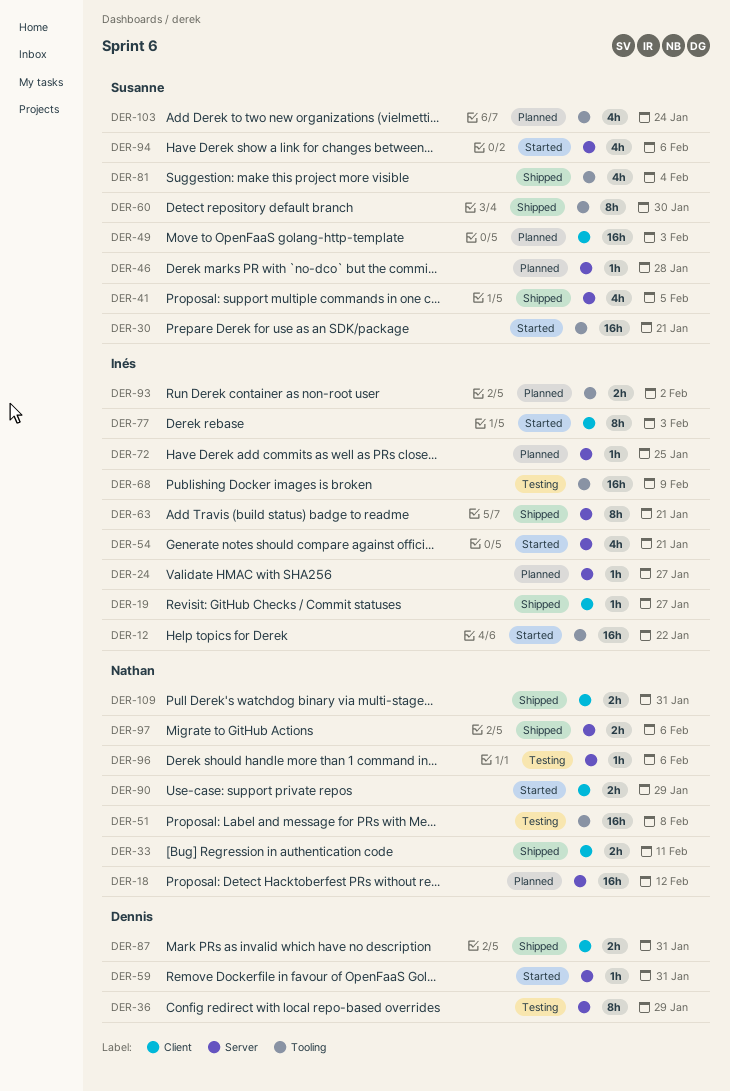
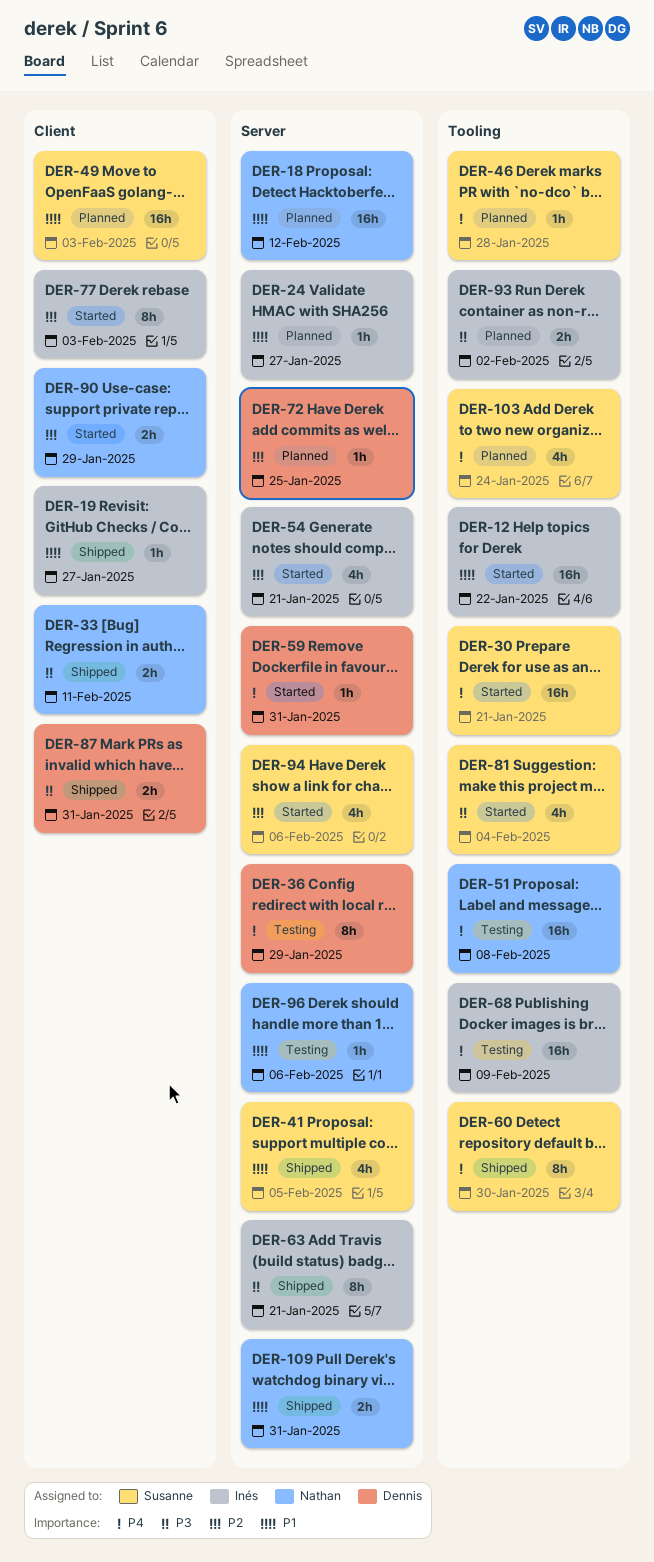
DER-46, label: Server -> Tooling
DER-72, owner: Inés -> Dennis
DER-81, status: Shipped -> Started
DER-97: present -> none
DER-109, label: Client -> Server

